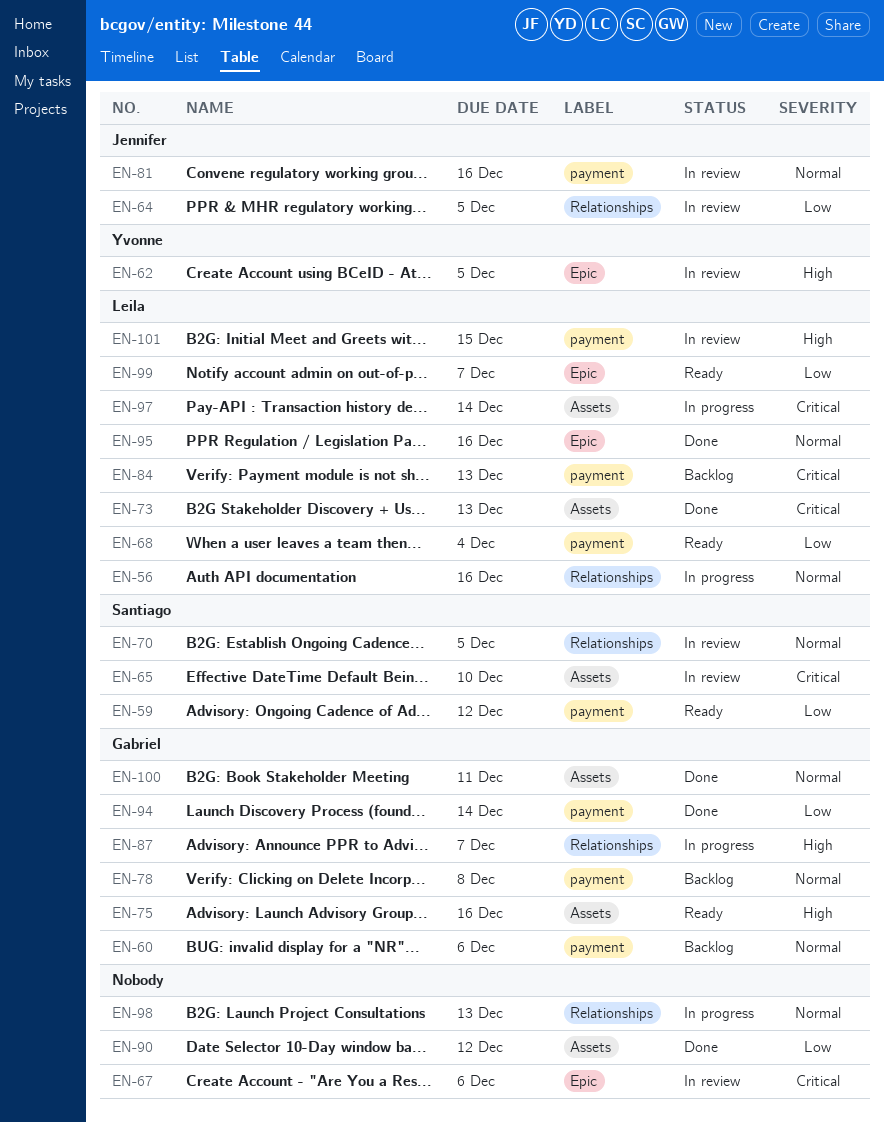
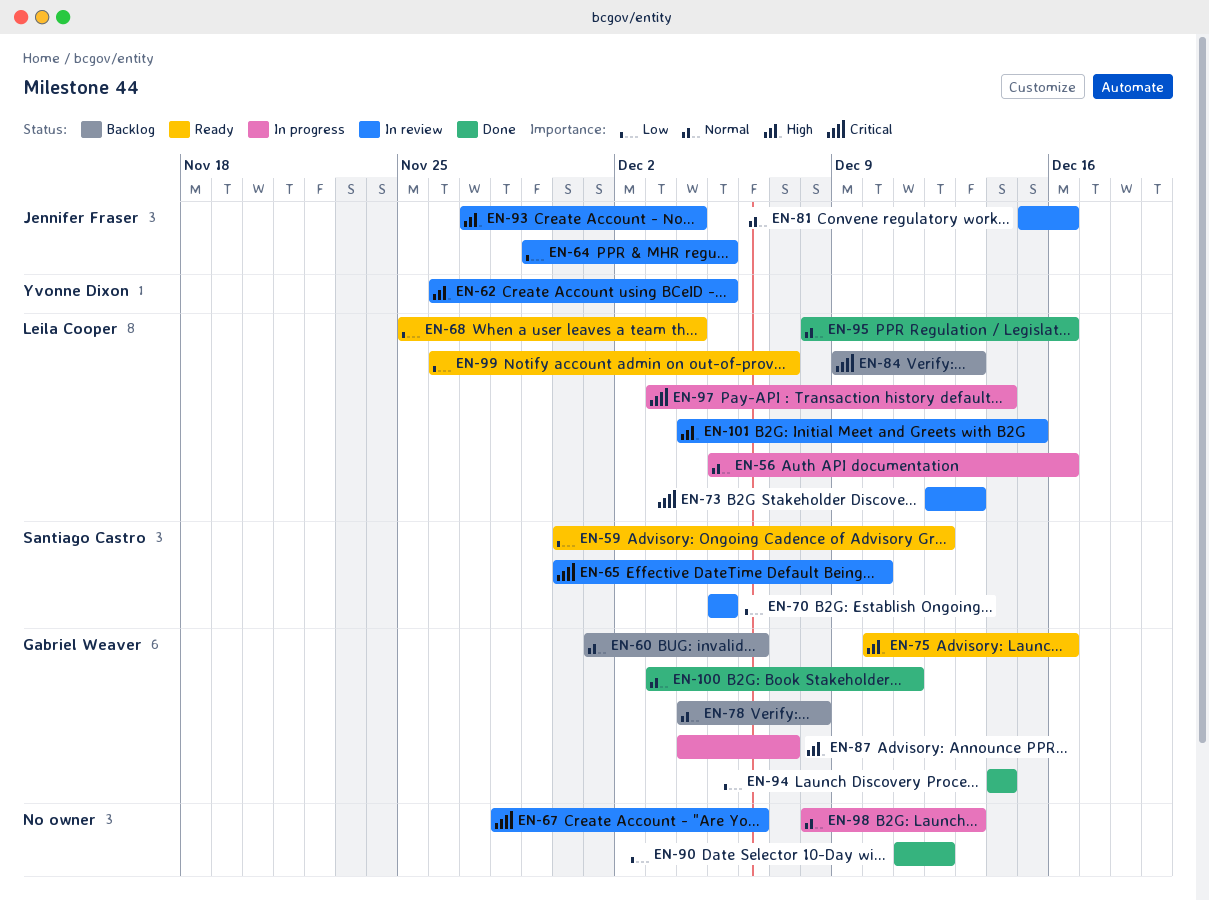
EN-70, priority: Normal -> Low
EN-73, status: Done -> In review
EN-93: none -> present

